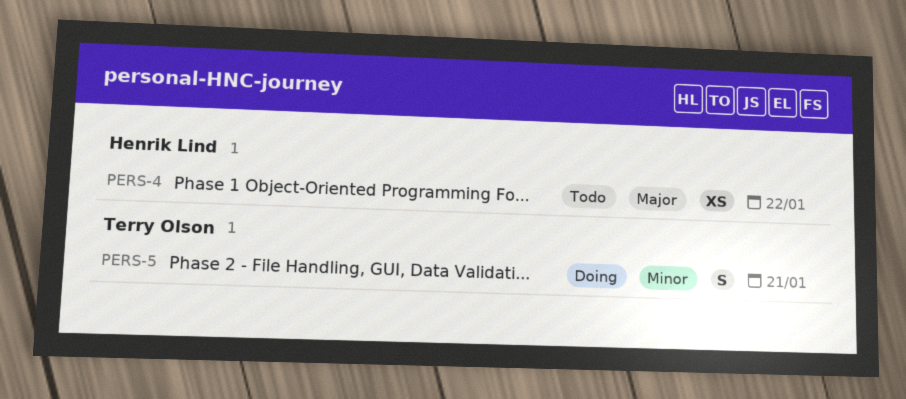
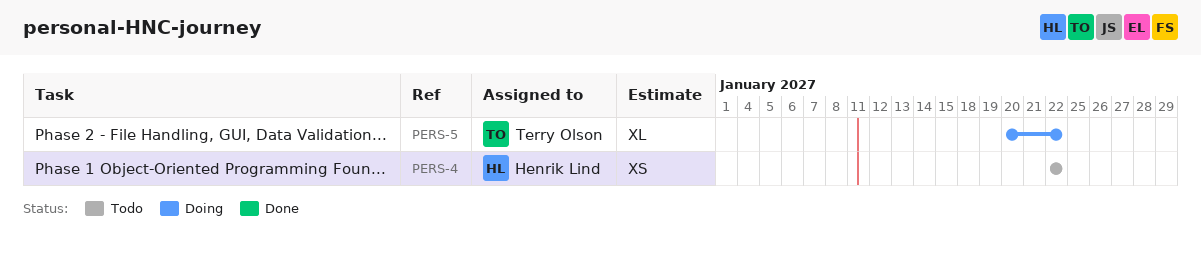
PERS-5, estimate: S -> XL
PERS-5, due: Jan 21 -> Jan 22

